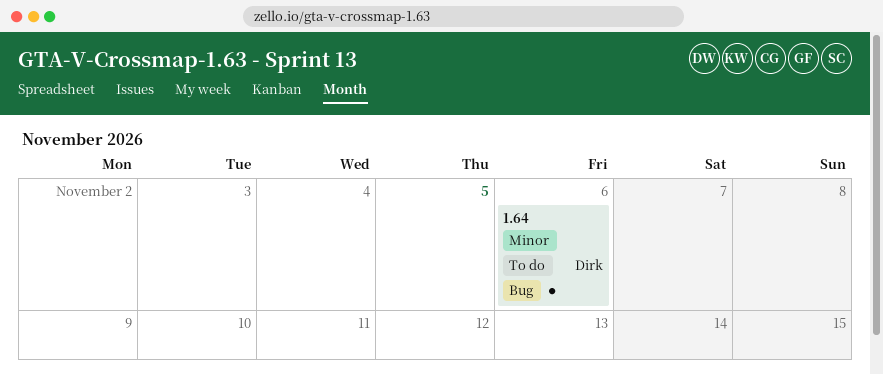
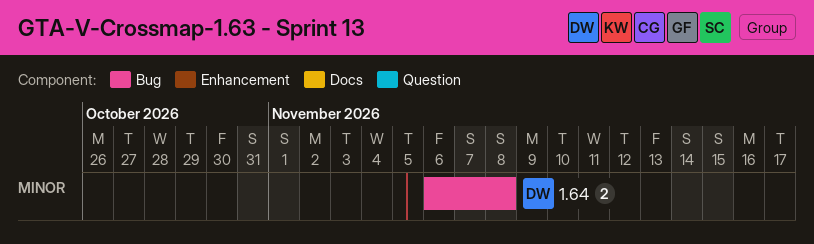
1.64, estimate: 1 -> 2
1.64, due: Nov 6 -> Nov 8

